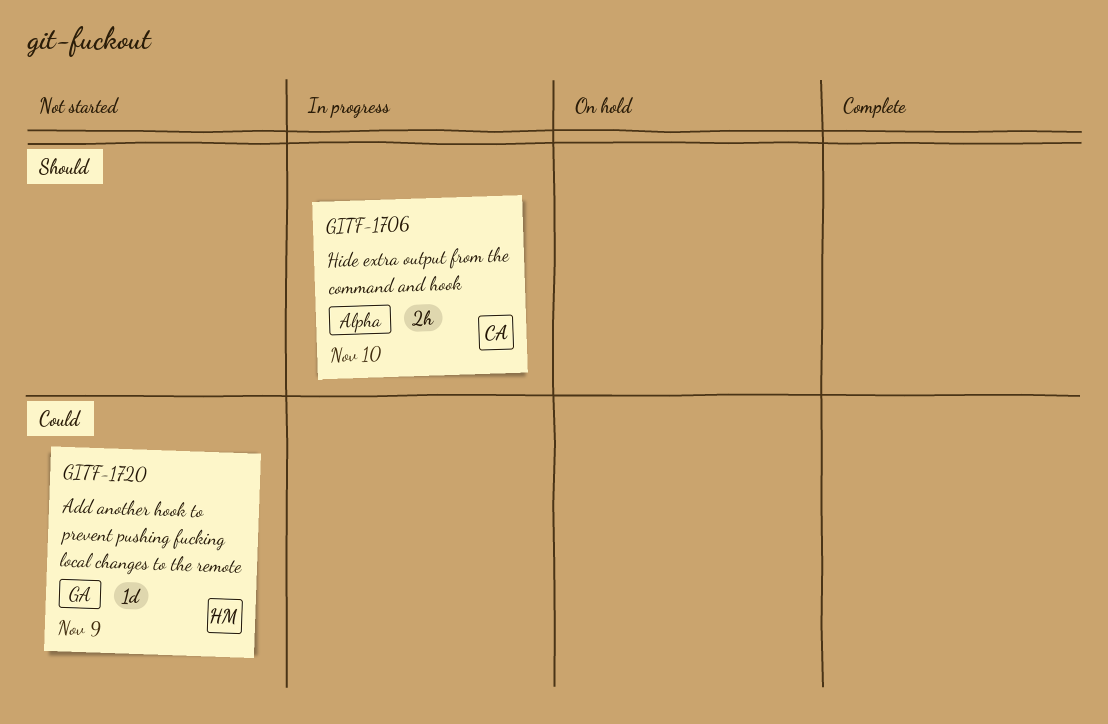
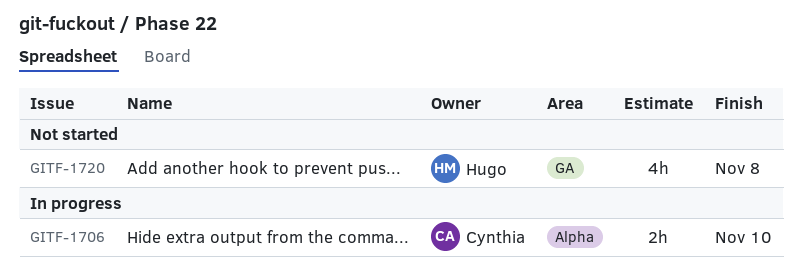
GITF-1720, estimate: 1d -> 4h
GITF-1720, due: Nov 9 -> Nov 8

